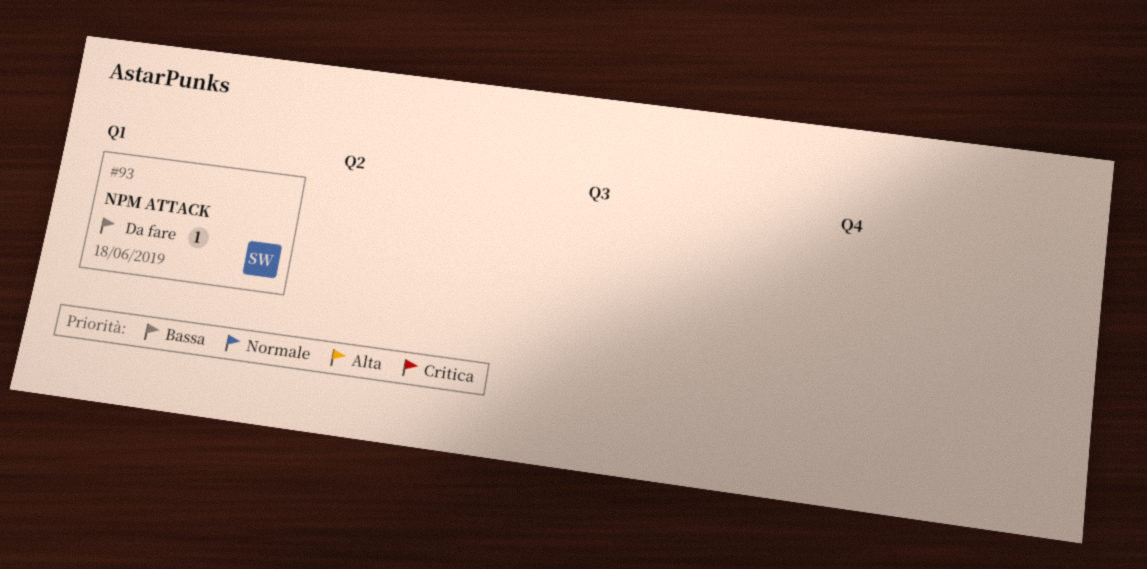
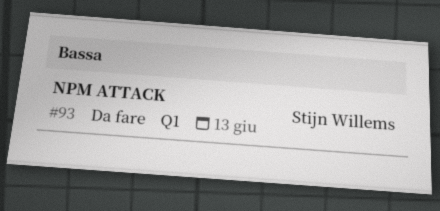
#93, due: Jun 18 -> Jun 13

